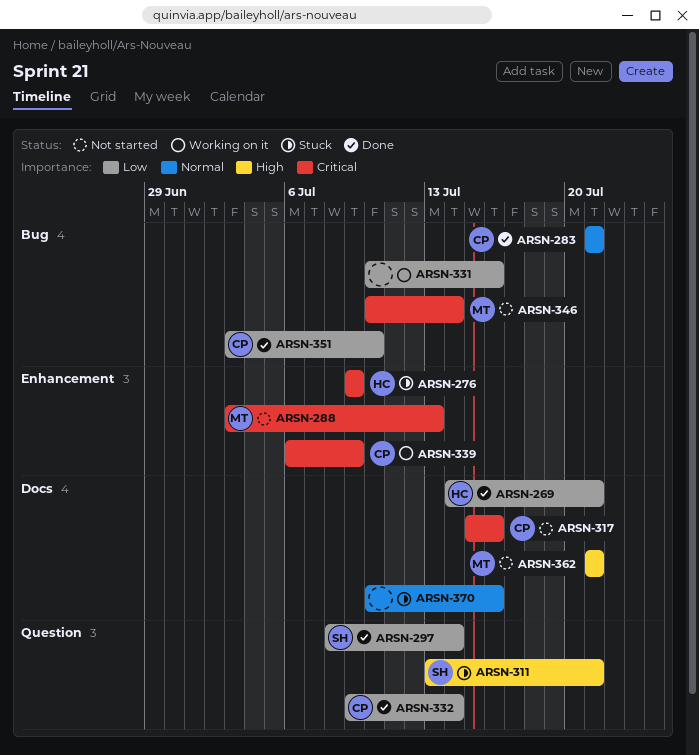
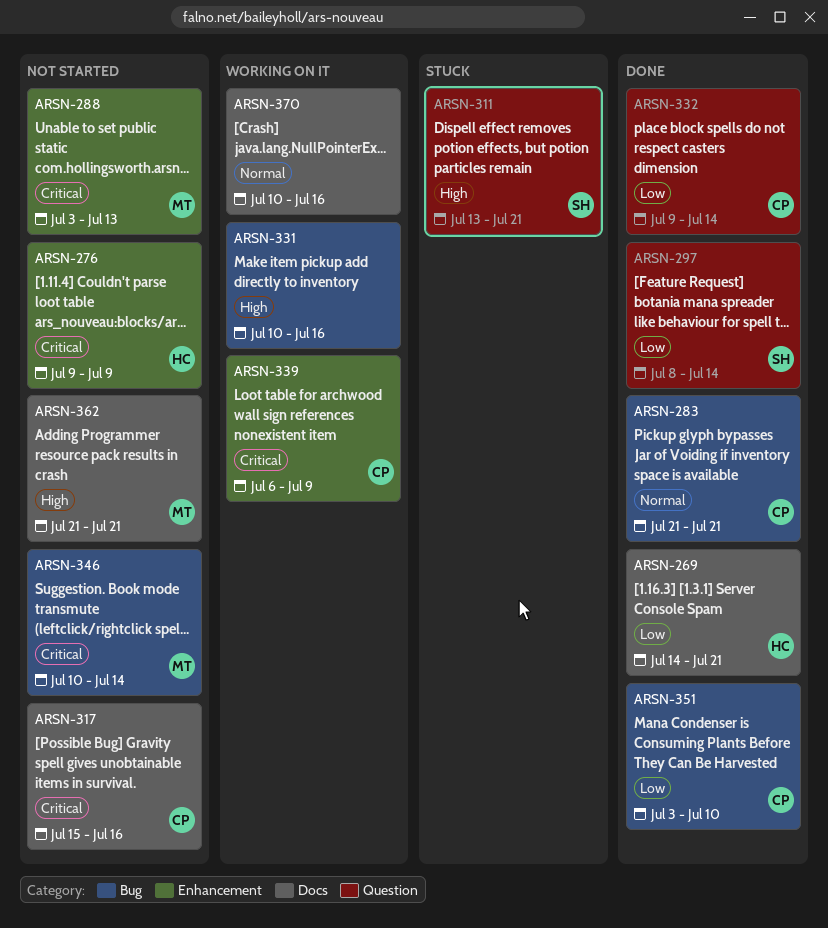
ARSN-276, status: Stuck -> Not started
ARSN-331, priority: Low -> High
ARSN-370, status: Stuck -> Working on it

